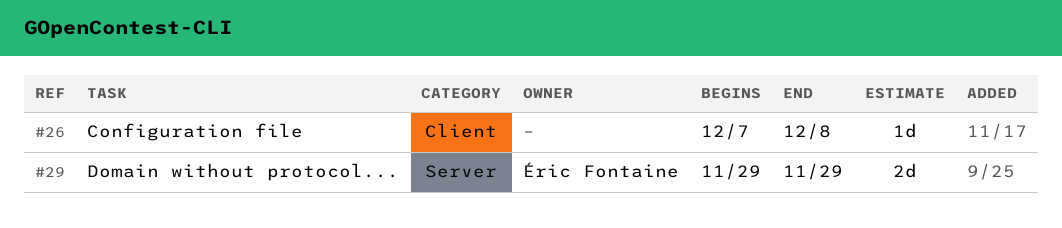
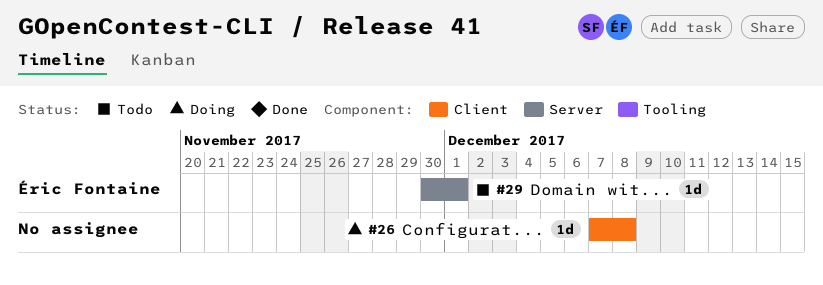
#29, estimate: 2d -> 1d
#29, start: Nov 29 -> Nov 30
#29, due: Nov 29 -> Dec 1

